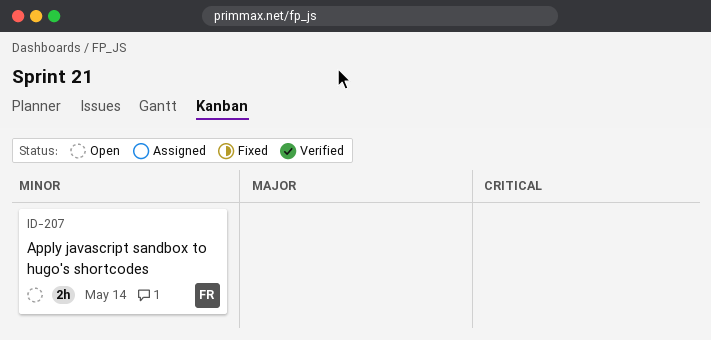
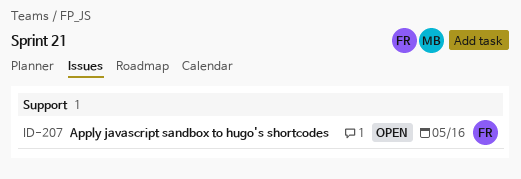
ID-207, due: May 14 -> May 16

